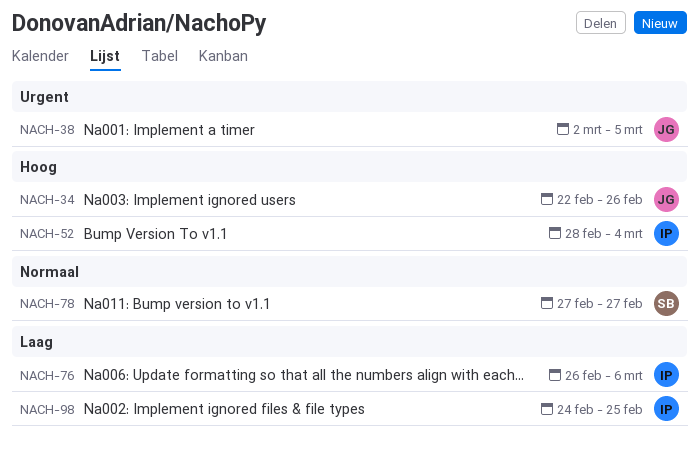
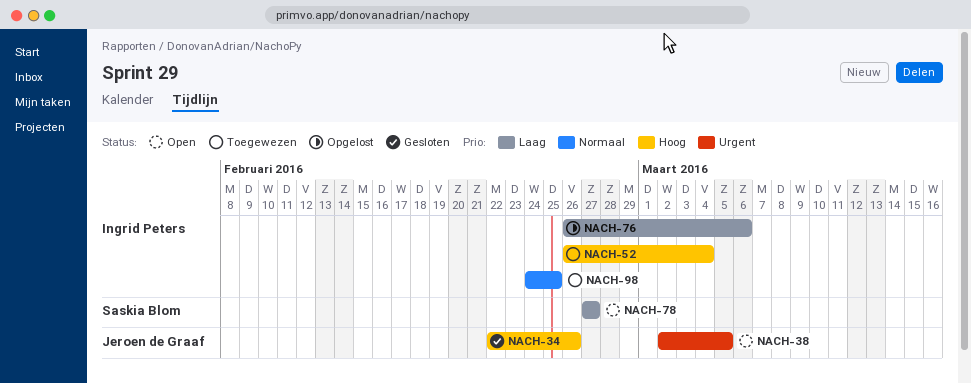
NACH-52, start: Feb 28 -> Feb 26
NACH-78, priority: Normaal -> Laag
NACH-98, priority: Laag -> Normaal

